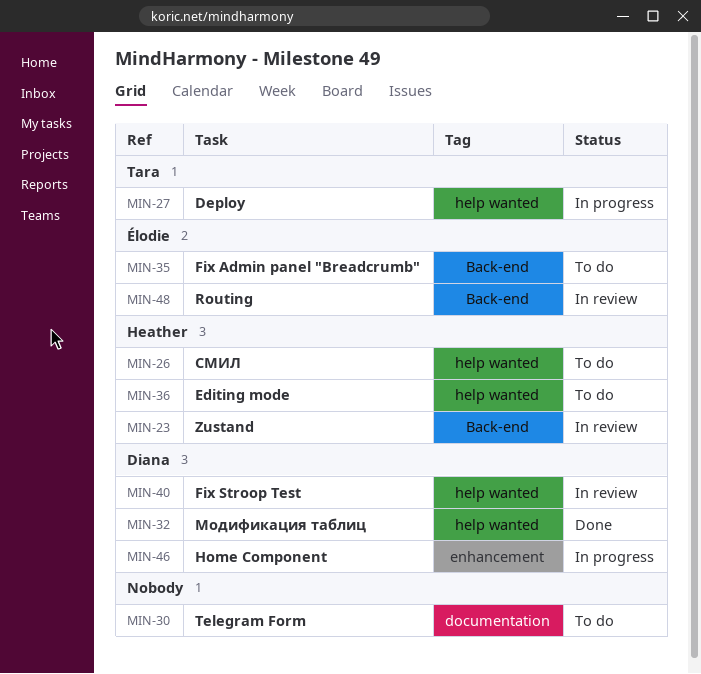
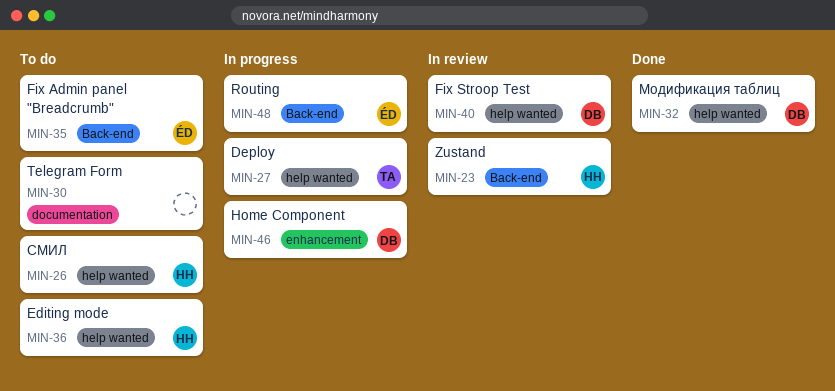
MIN-48, status: In review -> In progress

